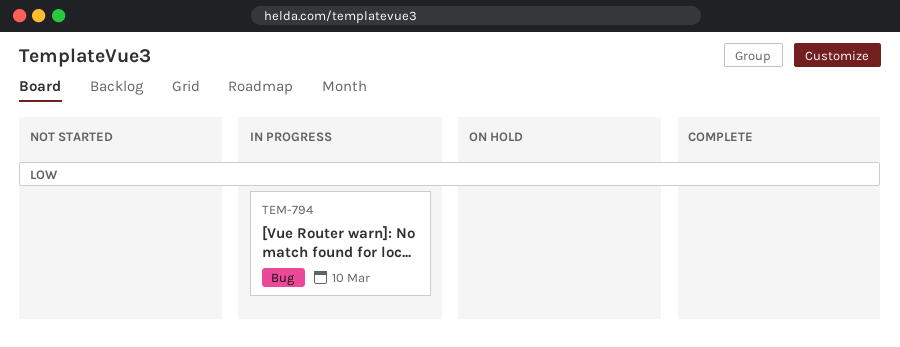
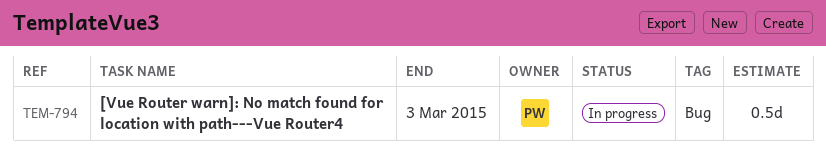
TEM-794, due: Mar 10 -> Mar 3

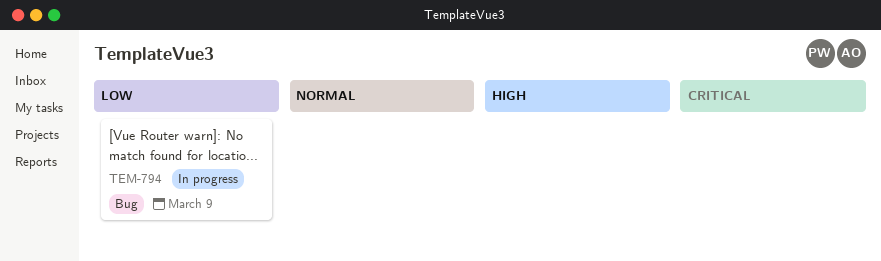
TEM-794, due: Mar 3 -> Mar 9

